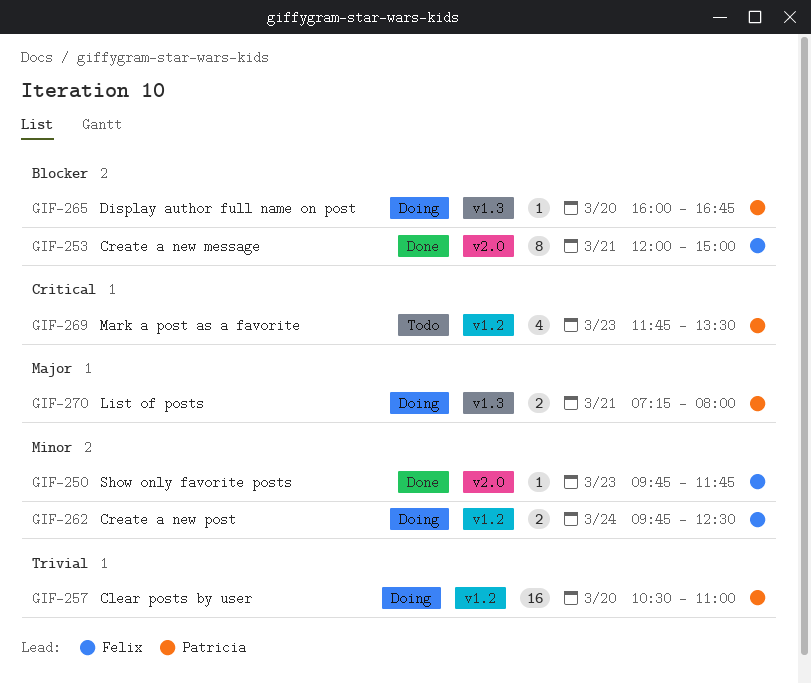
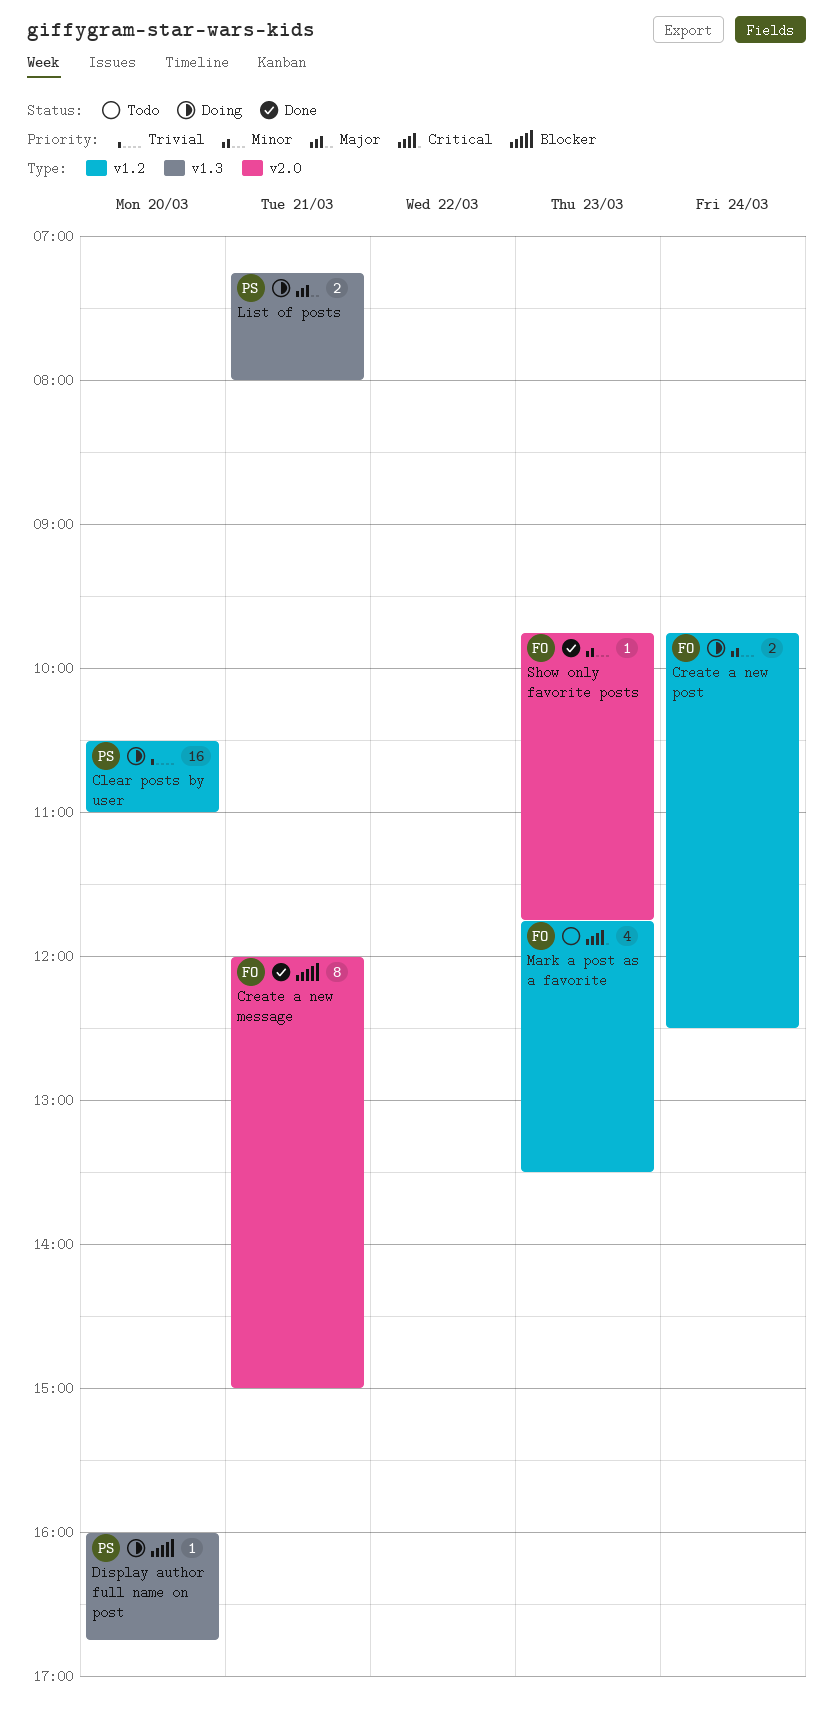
Mark a post as a favorite, owner: Patricia -> Felix

